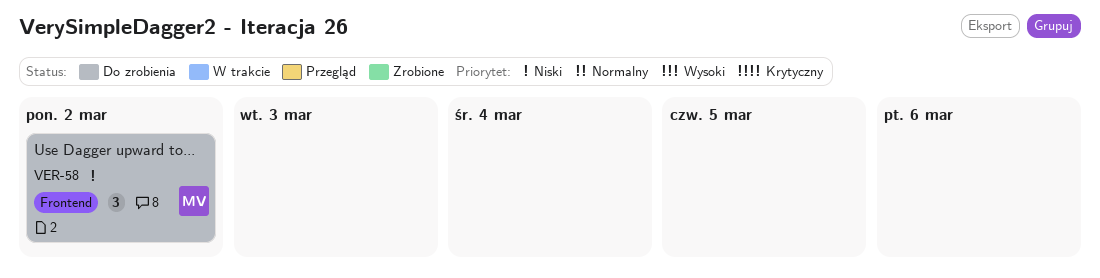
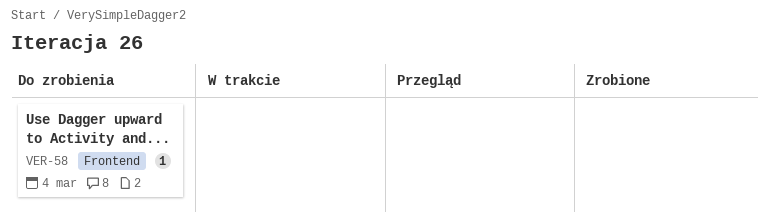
VER-58, estimate: 3 -> 1
VER-58, due: Mar 2 -> Mar 4

